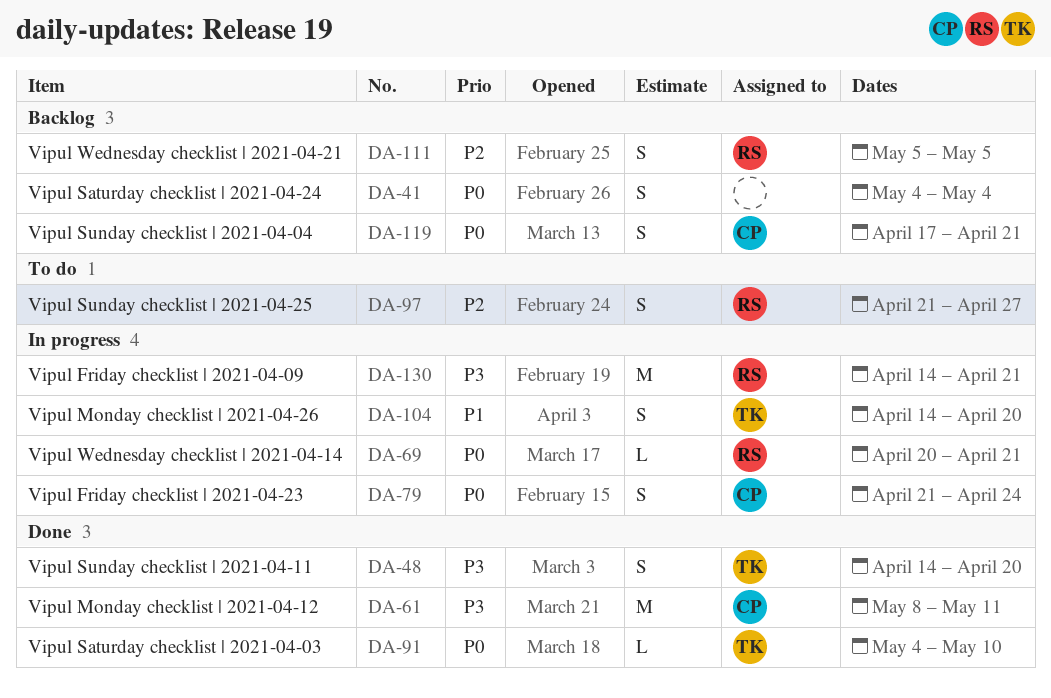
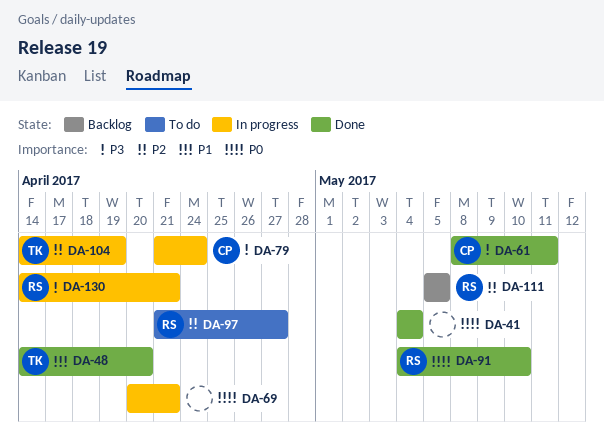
DA-41, status: Backlog -> Done
DA-48, priority: P3 -> P1
DA-69, owner: RS -> none
DA-79, priority: P0 -> P3
DA-91, owner: TK -> RS
DA-104, priority: P1 -> P2
DA-104, due: Apr 20 -> Apr 19
DA-119: present -> none

